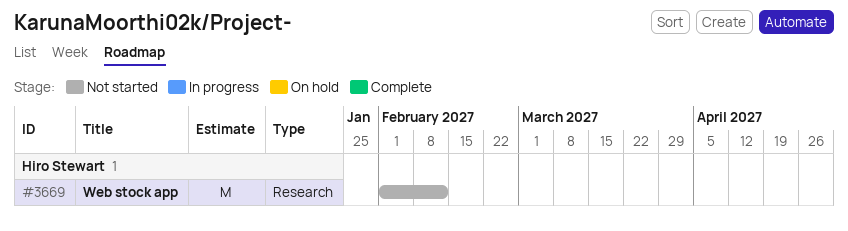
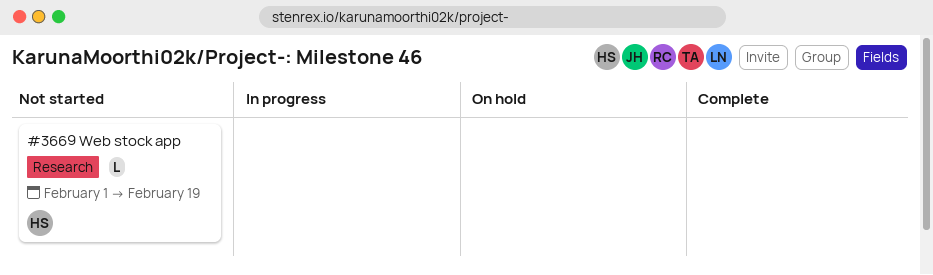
#3669, estimate: M -> L
#3669, due: Feb 12 -> Feb 19

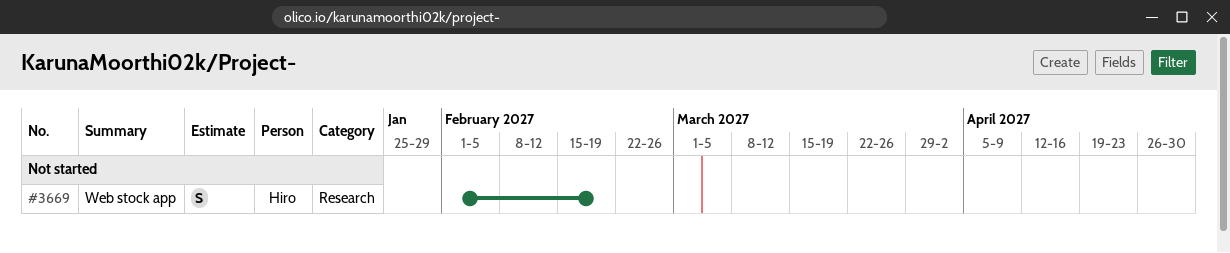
#3669, estimate: L -> S

